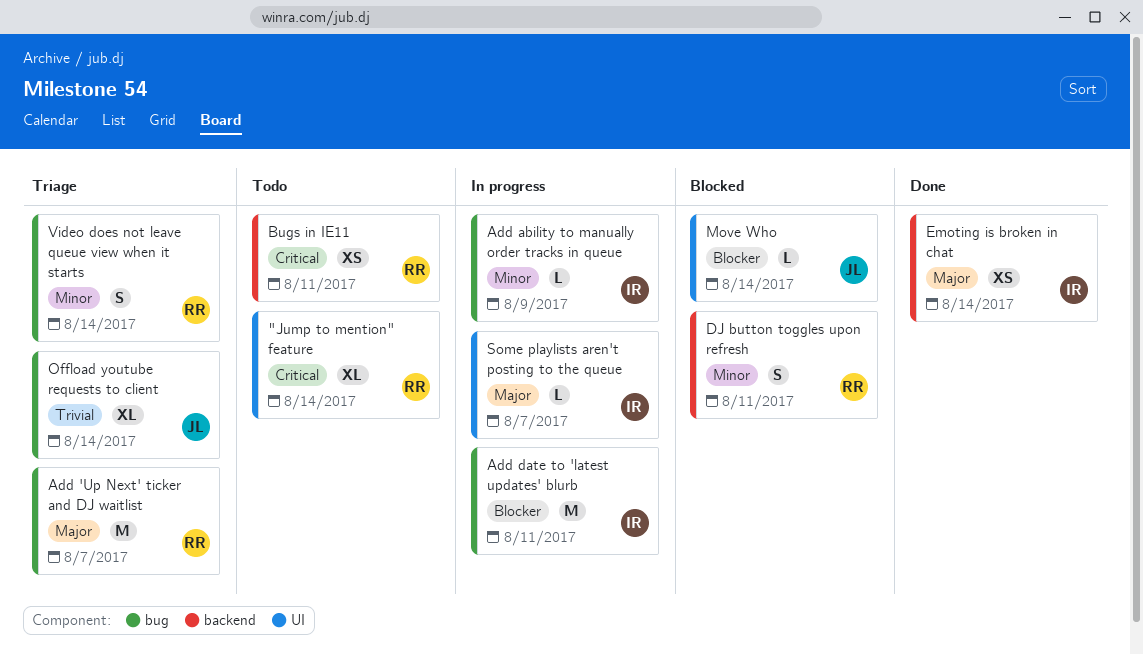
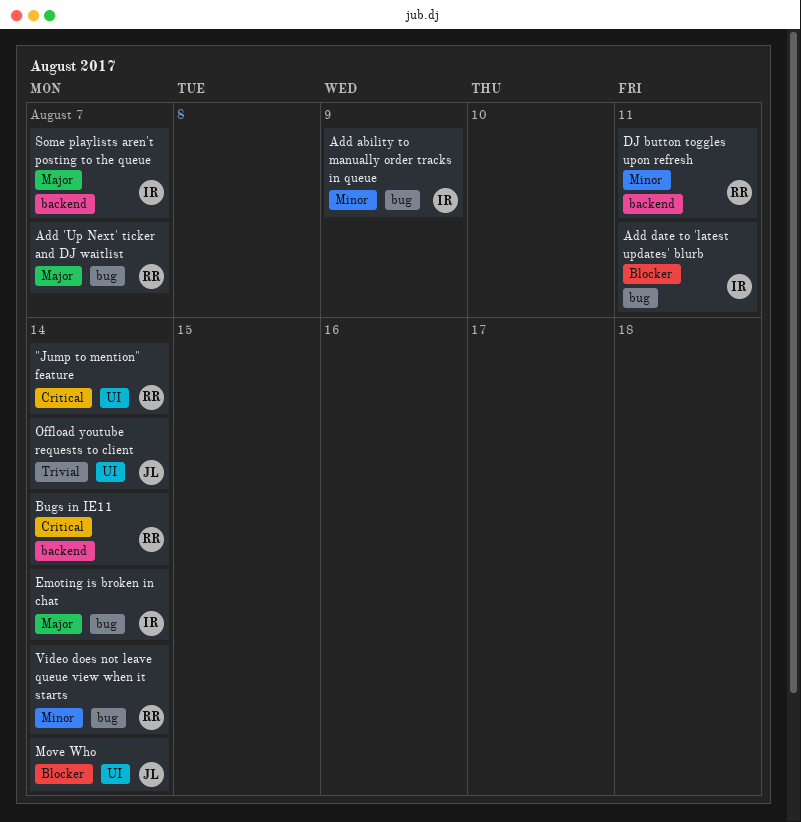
Bugs in IE11, due: Aug 11 -> Aug 14
Emoting is broken in chat, label: backend -> bug
Offload youtube requests to client, label: bug -> UI
Some playlists aren't posting to the queue, label: UI -> backend

